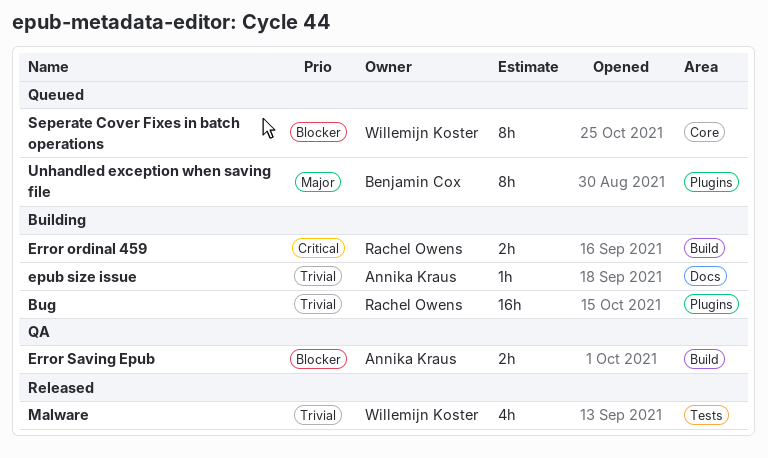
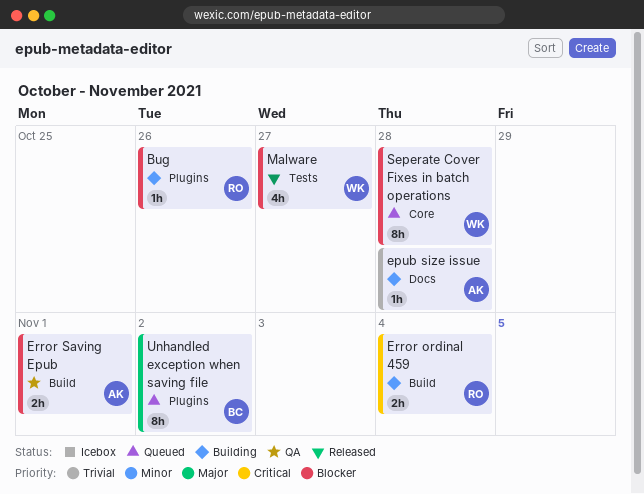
Bug, priority: Trivial -> Blocker
Bug, estimate: 16h -> 1h
Malware, priority: Trivial -> Blocker

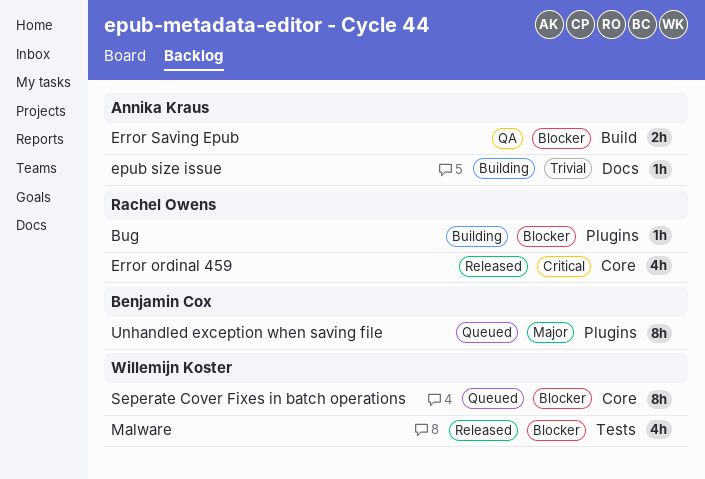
Error ordinal 459, status: Building -> Released
Error ordinal 459, label: Build -> Core
Error ordinal 459, estimate: 2h -> 4h

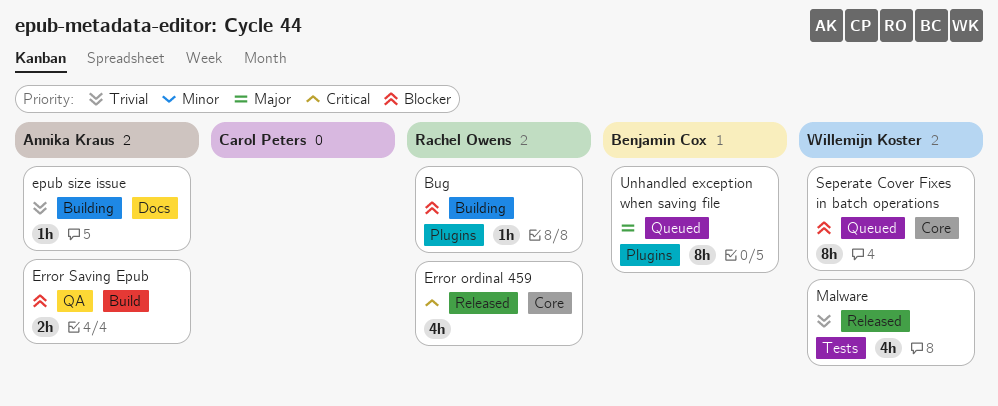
Malware, priority: Blocker -> Trivial

